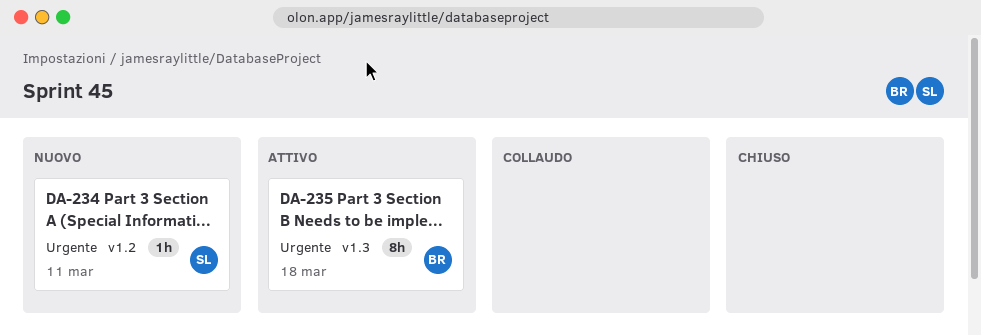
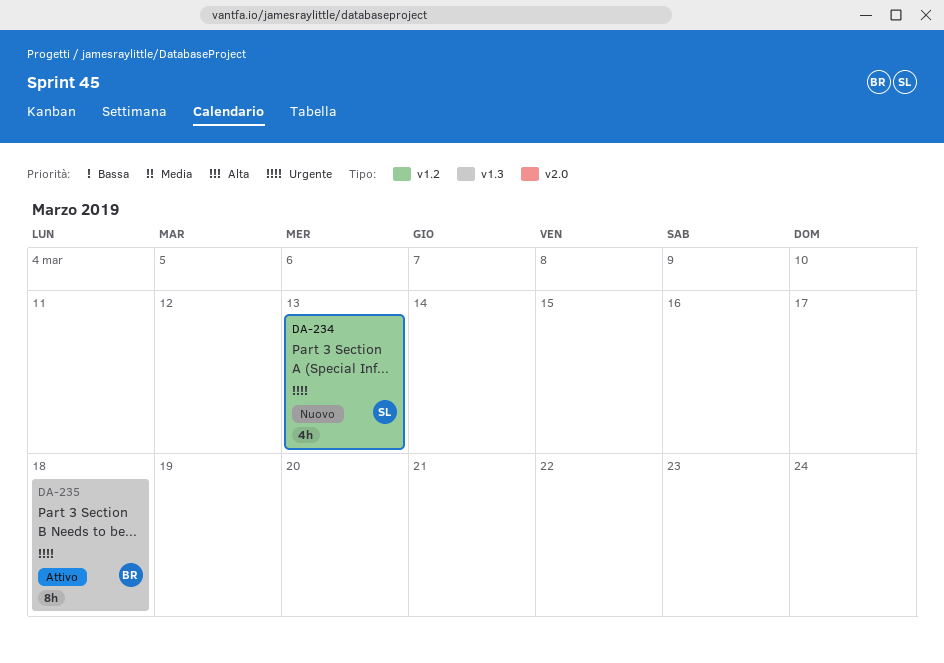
DA-234, estimate: 1h -> 4h
DA-234, due: Mar 11 -> Mar 13

